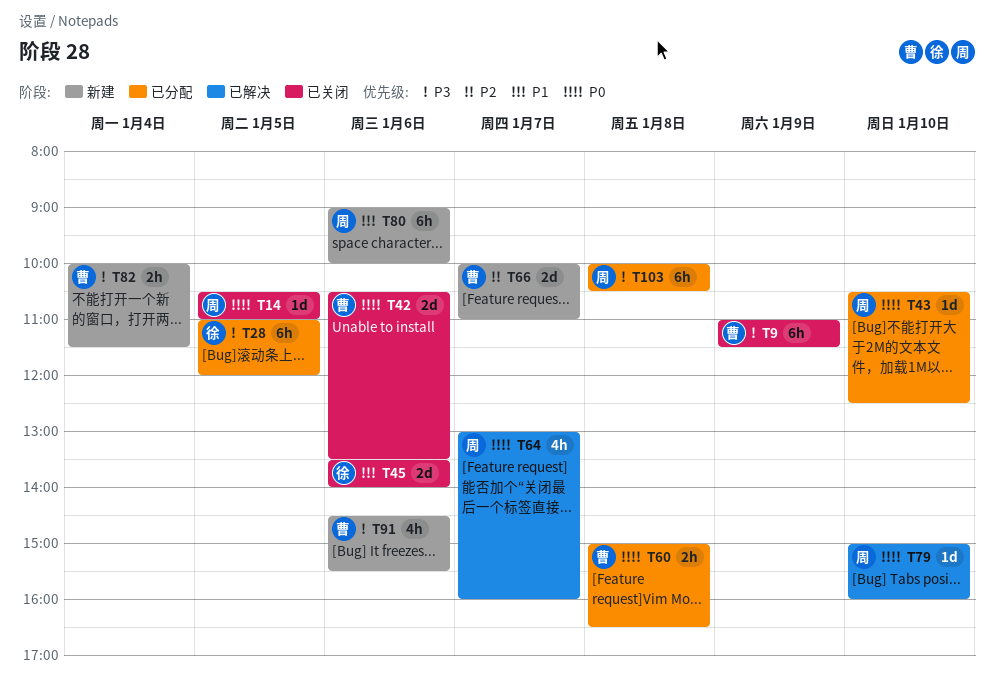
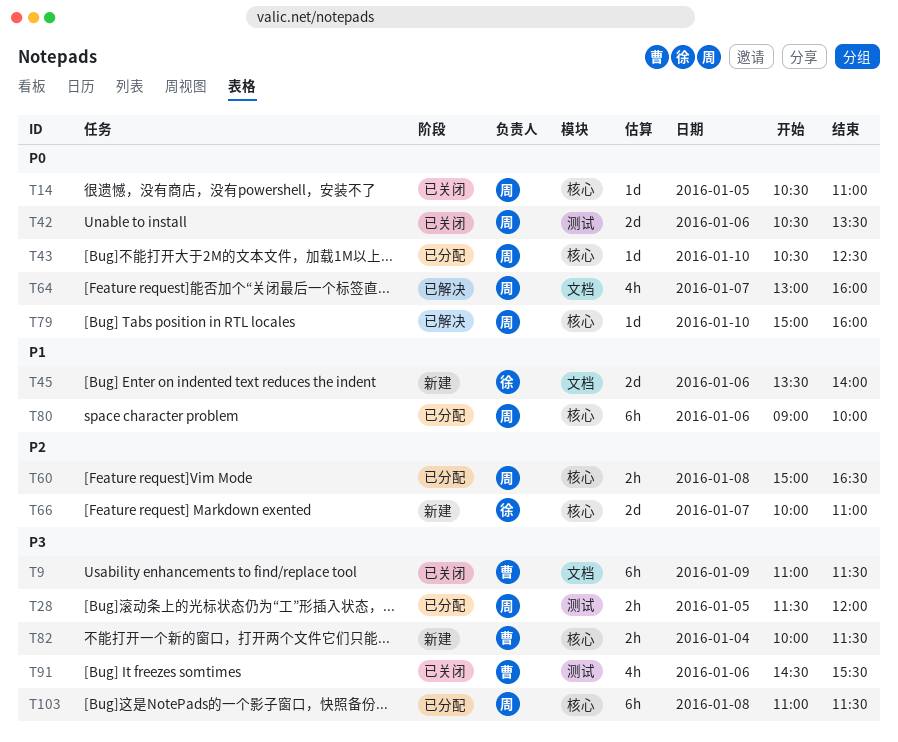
T28, owner: 徐 -> 周
T28, estimate: 6h -> 2h
T28, begins: 11:00 -> 11:30
T42, owner: 曹 -> 周
T45, status: 已关闭 -> 新建
T60, owner: 曹 -> 周
T60, priority: P0 -> P2
T66, owner: 曹 -> 徐
T80, status: 新建 -> 已分配
T91, status: 新建 -> 已关闭
T103, begins: 10:00 -> 11:00
T103, ends: 10:30 -> 11:30

